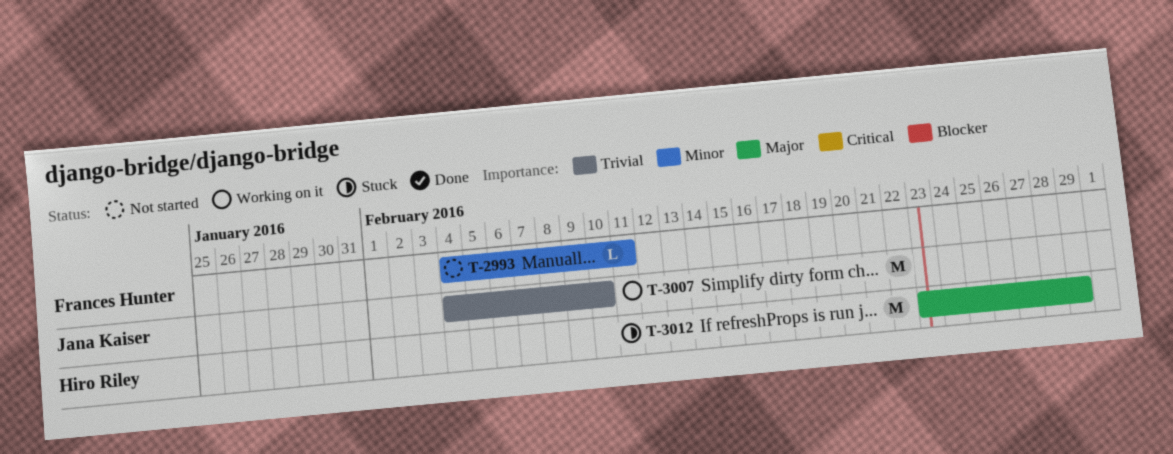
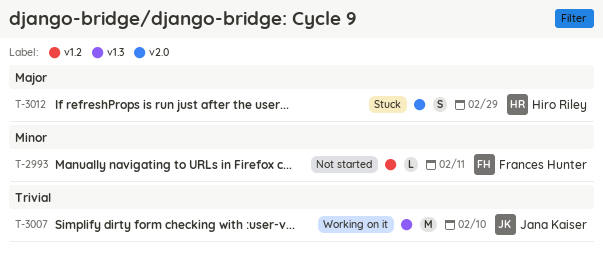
T-3012, estimate: M -> S

